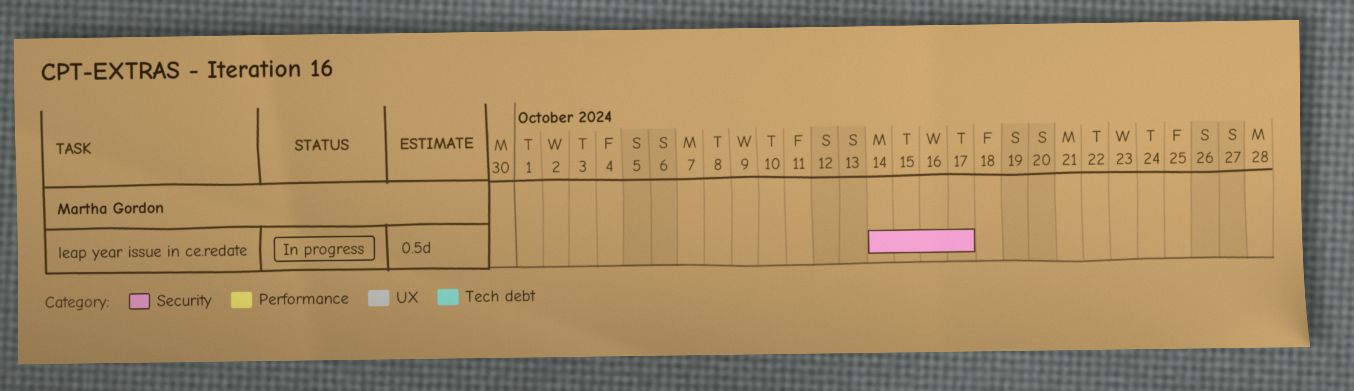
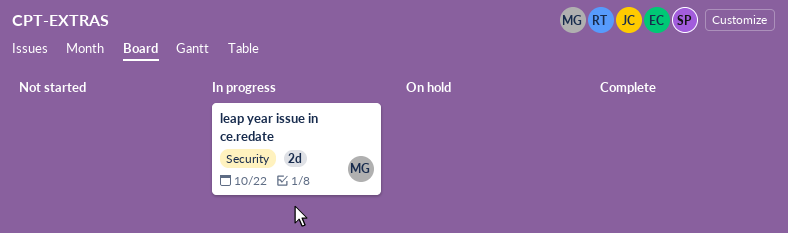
leap year issue in ce.redate, estimate: 0.5d -> 2d
leap year issue in ce.redate, due: Oct 17 -> Oct 22

